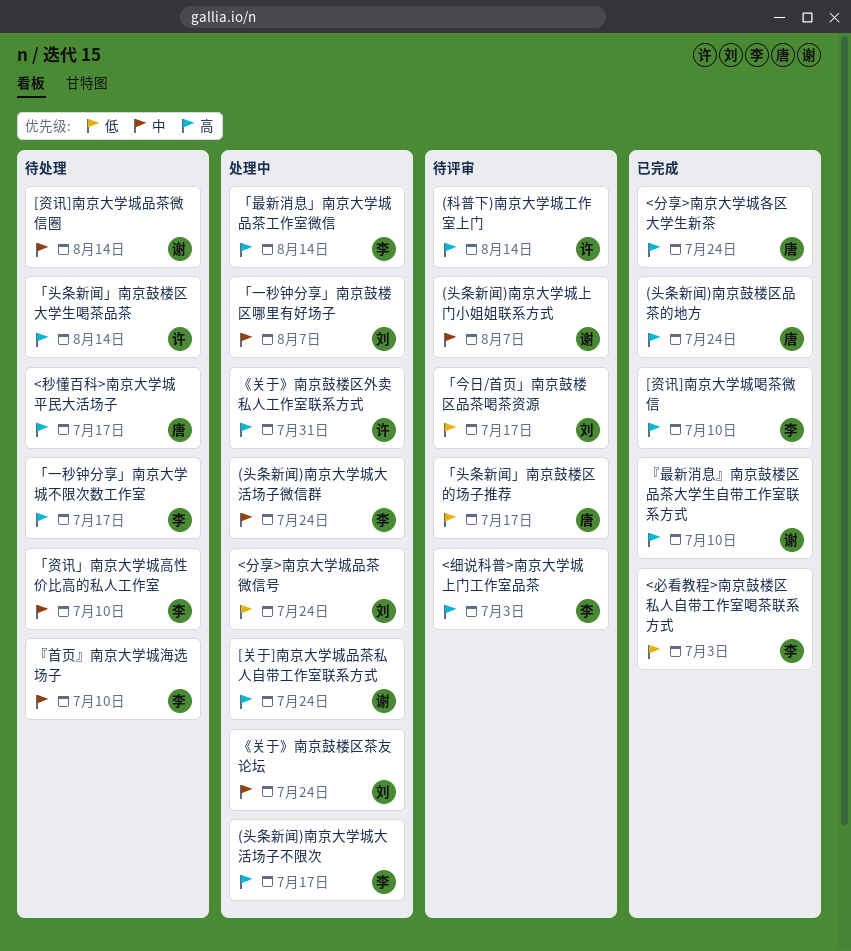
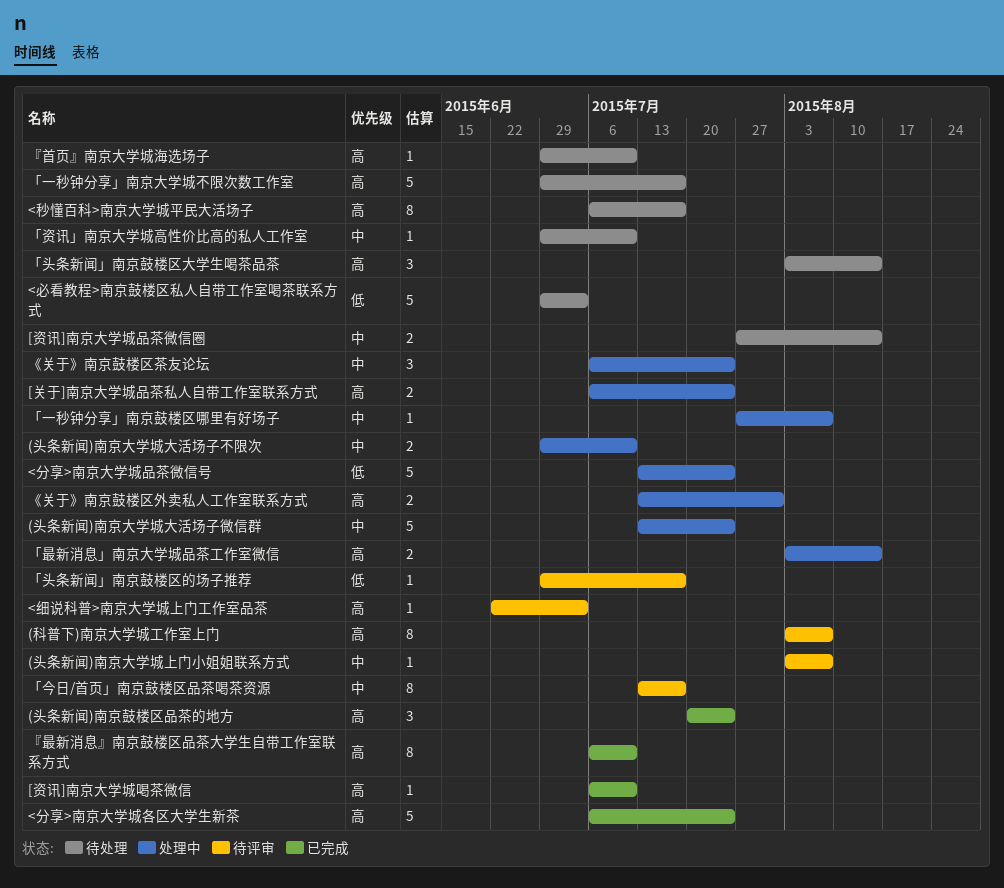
(头条新闻)南京大学城大活场子不限次, priority: 高 -> 中
(头条新闻)南京大学城大活场子不限次, due: Jul 17 -> Jul 10
(科普下)南京大学城工作室上门, due: Aug 14 -> Aug 7
<必看教程>南京鼓楼区私人自带工作室喝茶联系方式, status: 已完成 -> 待处理
「今日/首页」南京鼓楼区品茶喝茶资源, priority: 低 -> 中
『首页』南京大学城海选场子, priority: 中 -> 高

